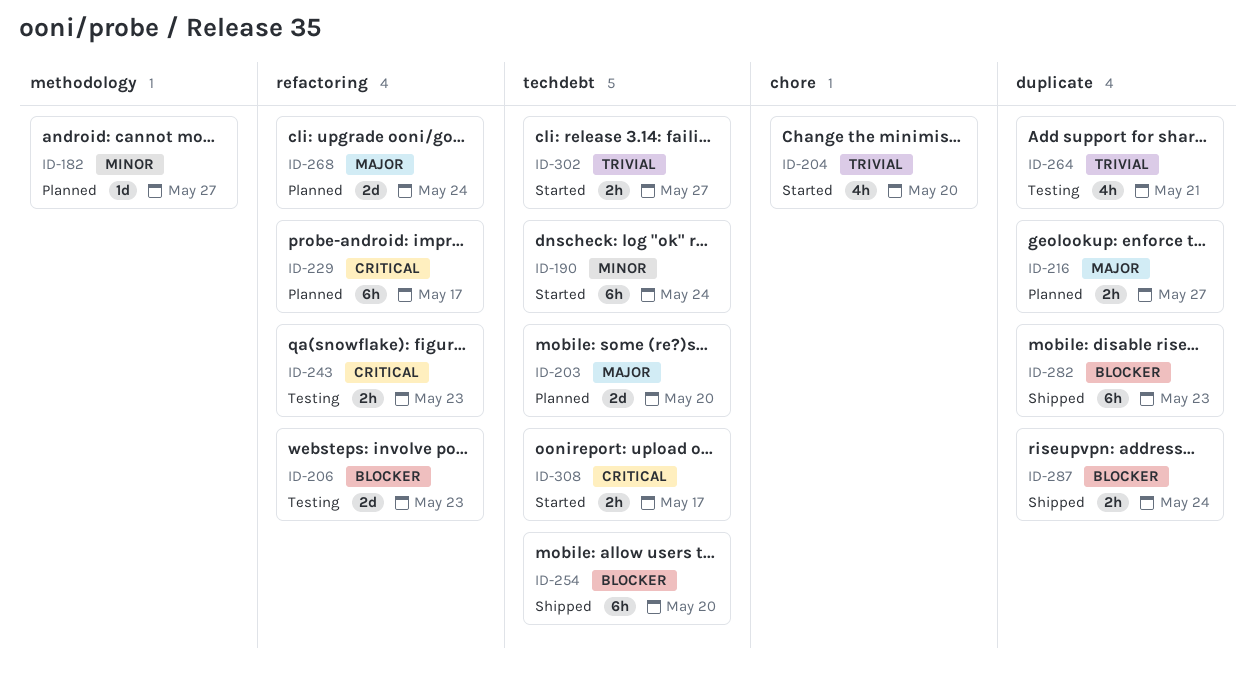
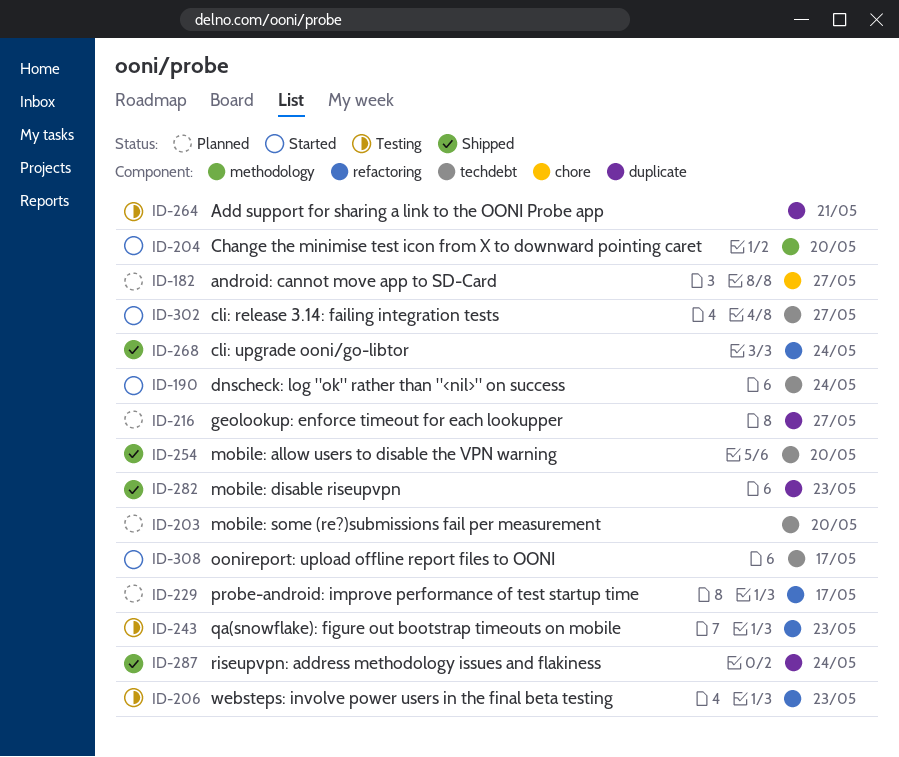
ID-182, label: methodology -> chore
ID-204, label: chore -> methodology
ID-268, status: Planned -> Shipped

